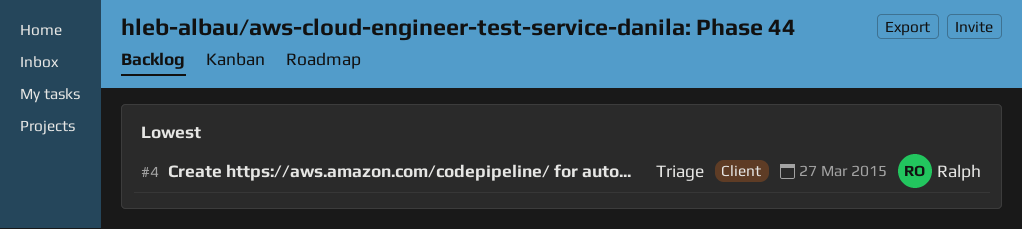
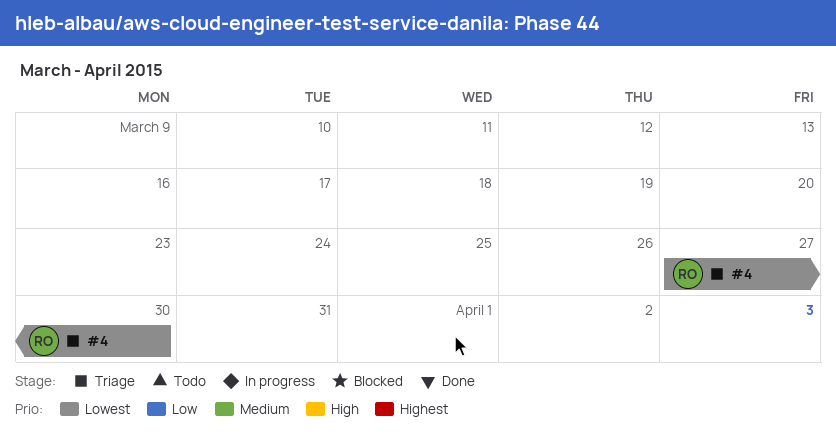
#4, due: Mar 27 -> Mar 30

